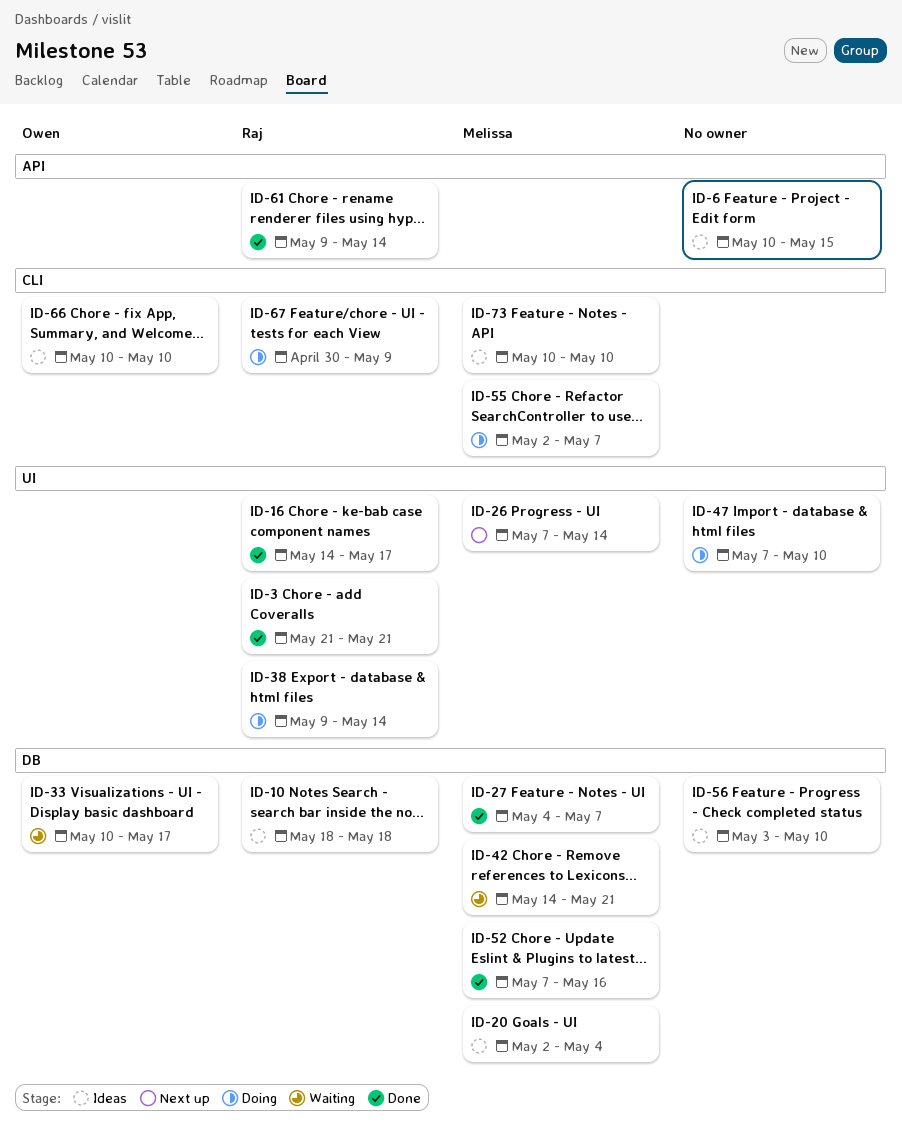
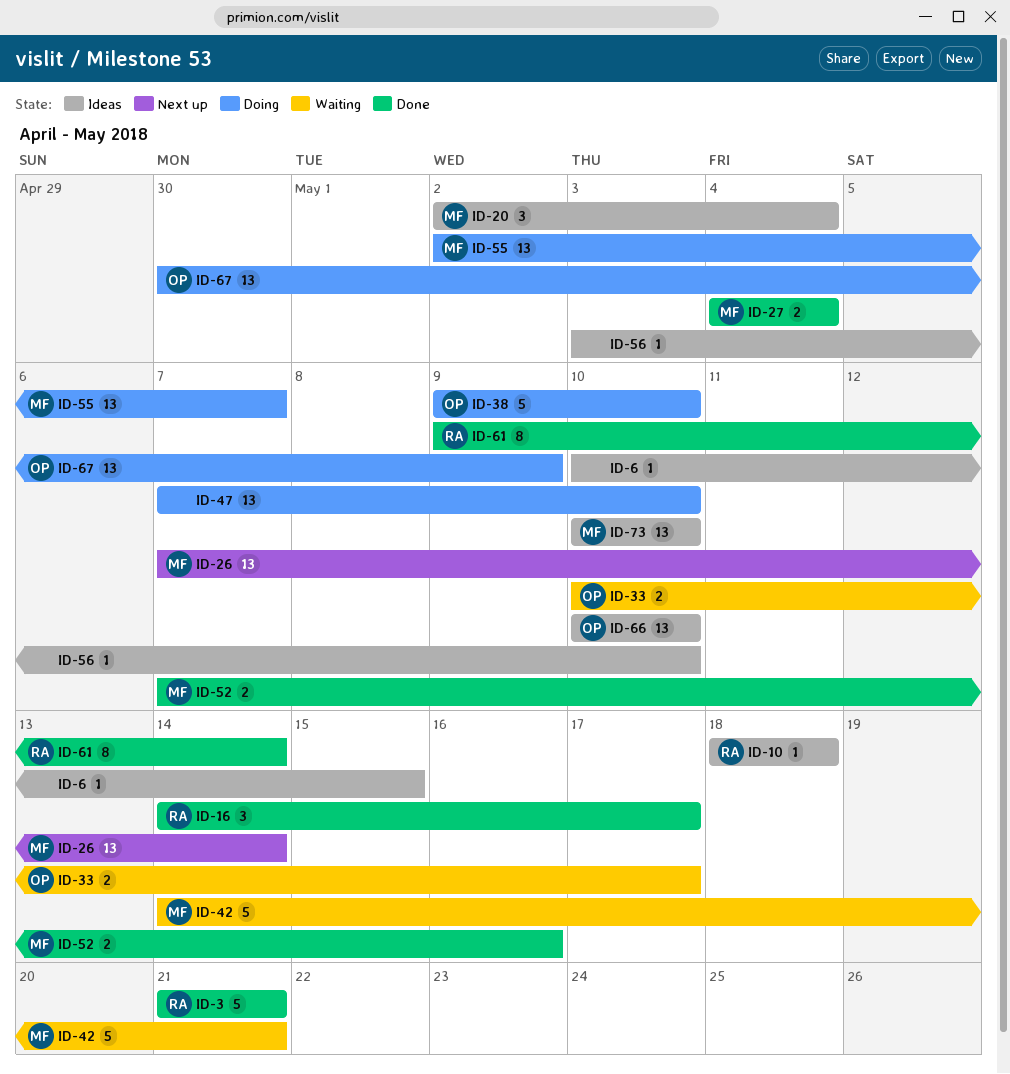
ID-27, due: May 7 -> May 4
ID-38, owner: Raj -> Owen
ID-38, due: May 14 -> May 10
ID-67, owner: Raj -> Owen

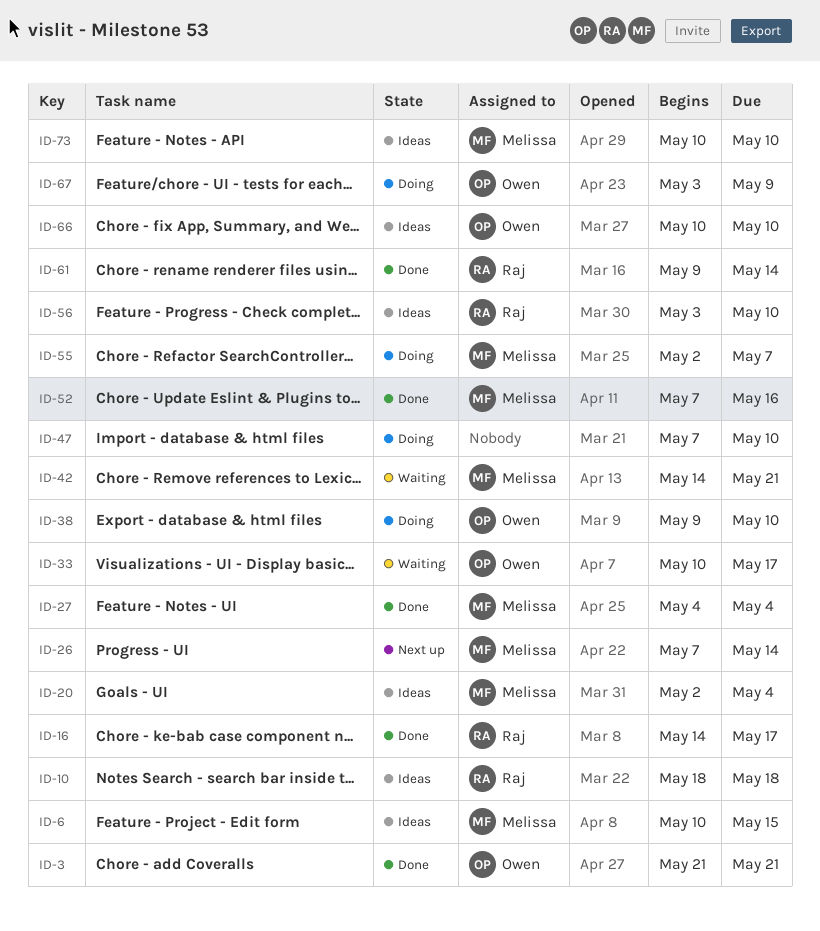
ID-3, owner: Raj -> Owen
ID-6, owner: none -> Melissa
ID-56, owner: none -> Raj
ID-67, start: Apr 30 -> May 3

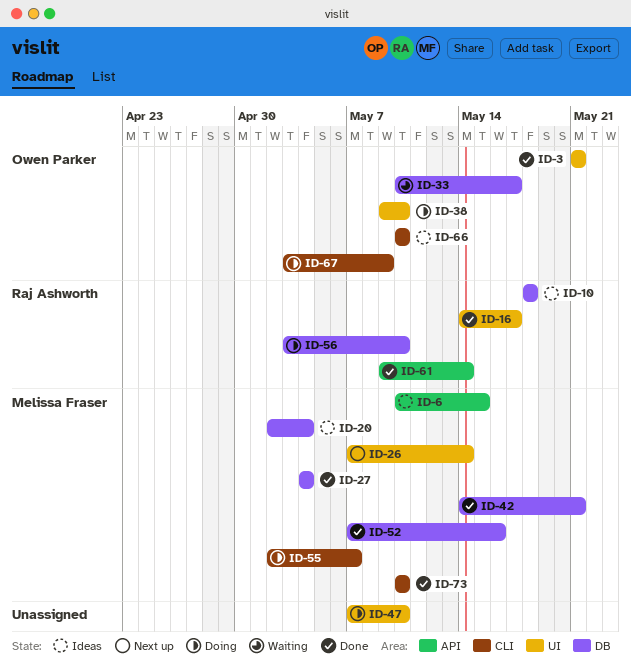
ID-42, status: Waiting -> Done
ID-56, status: Ideas -> Doing
ID-73, status: Ideas -> Done

